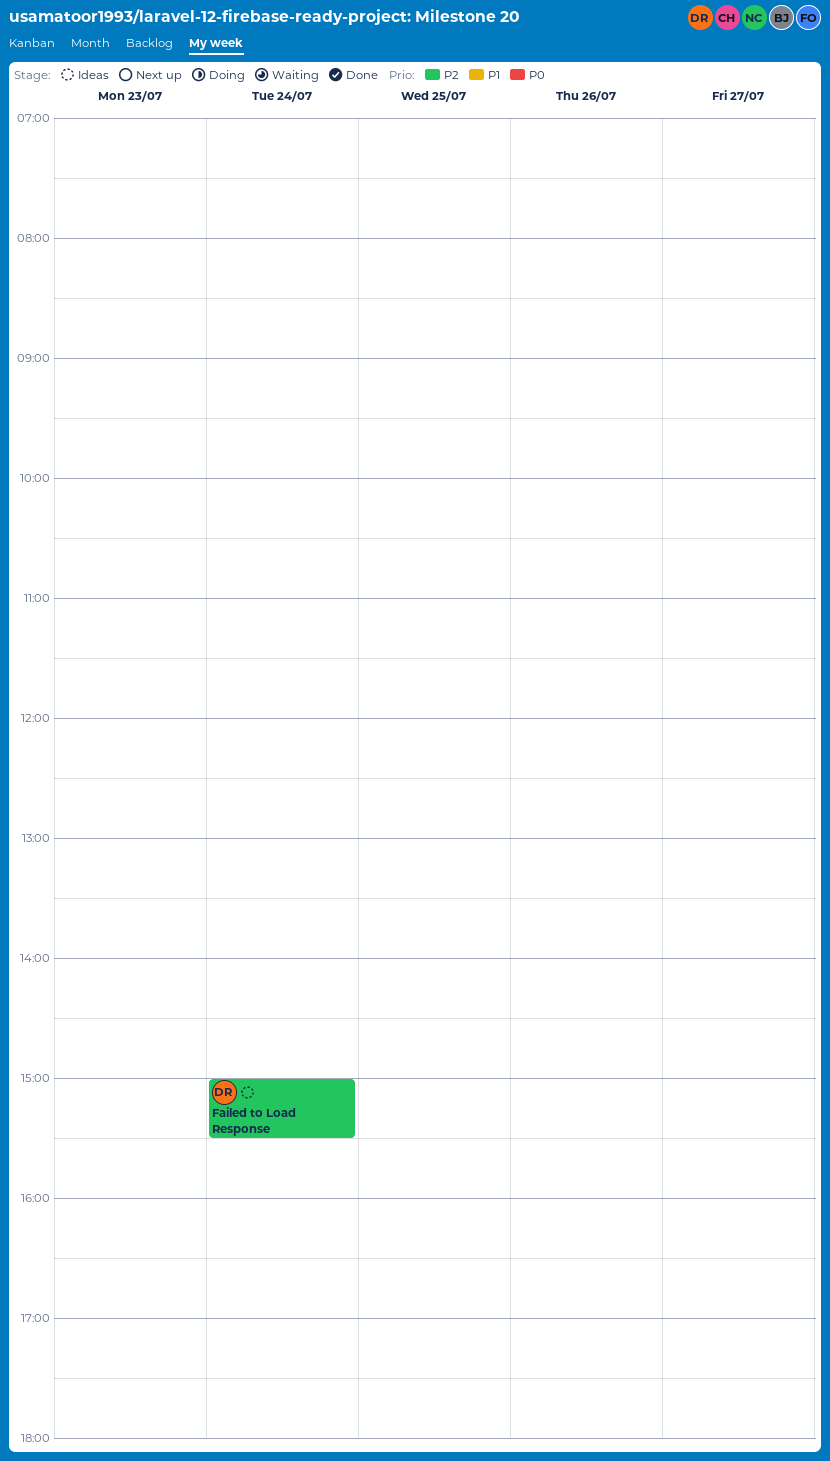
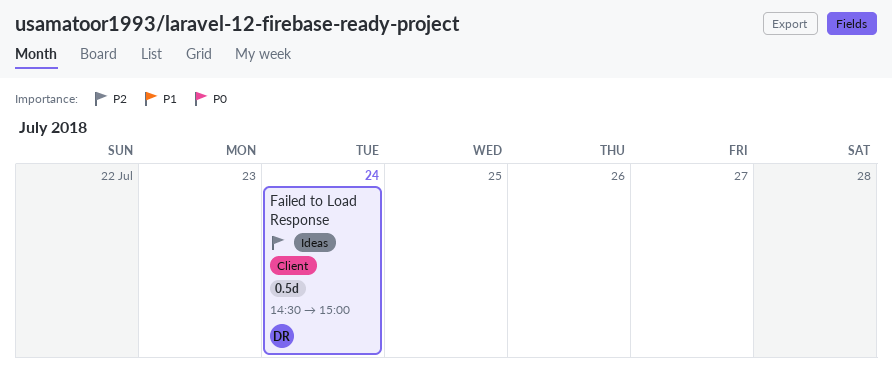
Failed to Load Response, begins: 15:00 -> 14:30
Failed to Load Response, ends: 15:30 -> 15:00

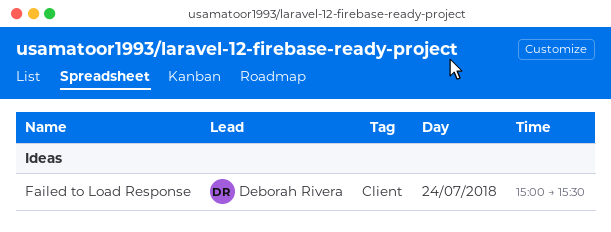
Failed to Load Response, begins: 14:30 -> 15:00
Failed to Load Response, ends: 15:00 -> 15:30

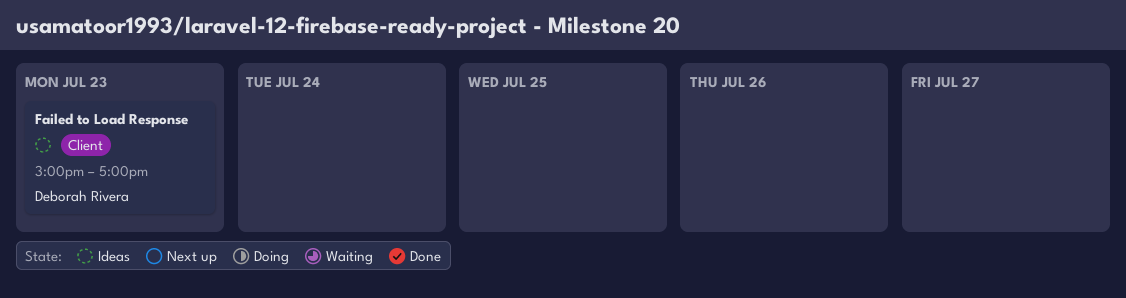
Failed to Load Response, day: Jul 24 -> Jul 23
Failed to Load Response, ends: 15:30 -> 17:00

